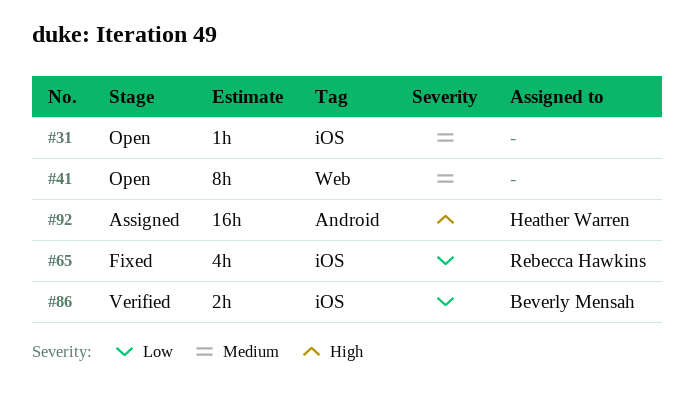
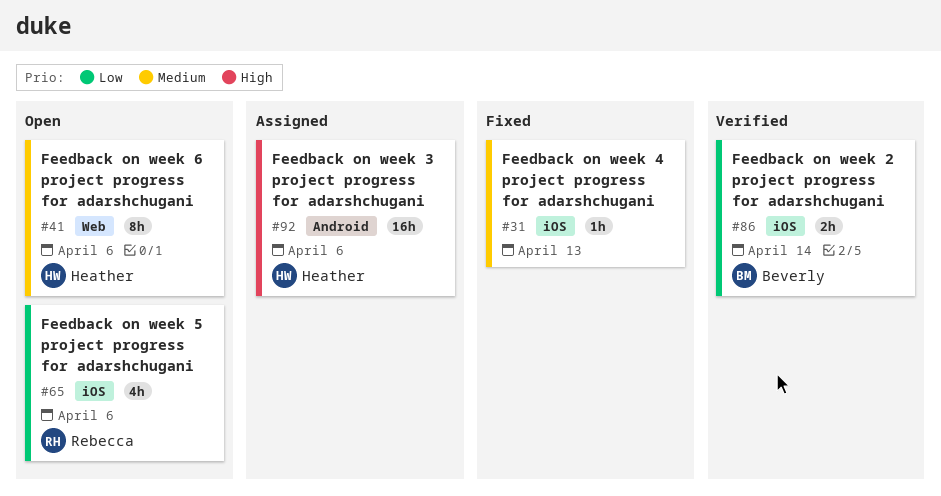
#31, status: Open -> Fixed
#41, owner: none -> Heather Warren
#65, status: Fixed -> Open

